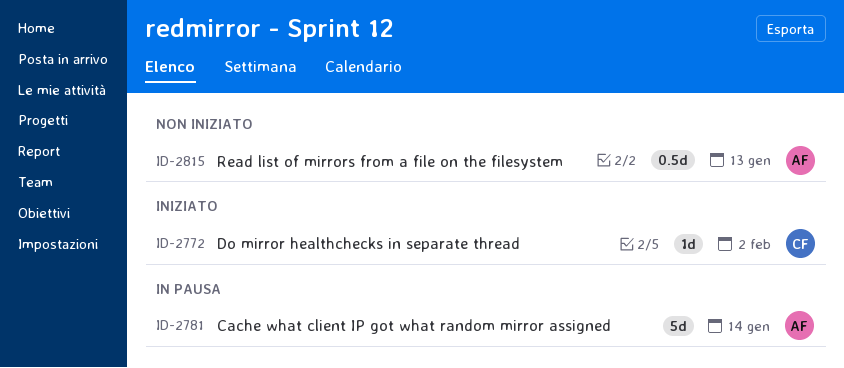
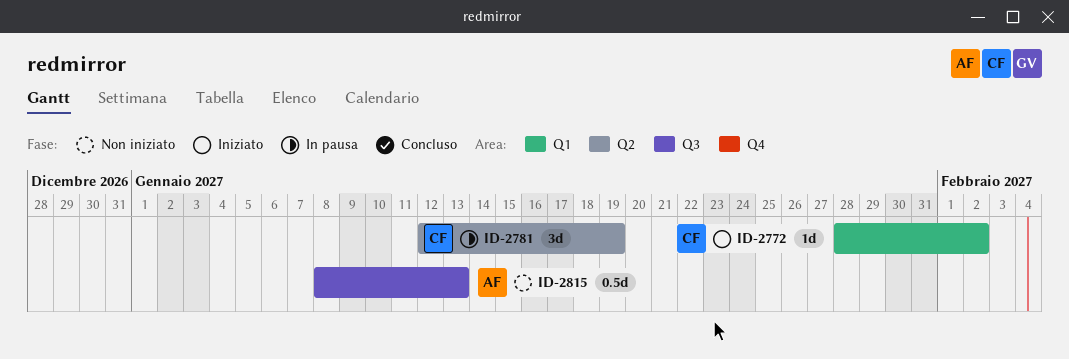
ID-2781, owner: AF -> CF
ID-2781, estimate: 5d -> 3d
ID-2781, due: Jan 14 -> Jan 19

